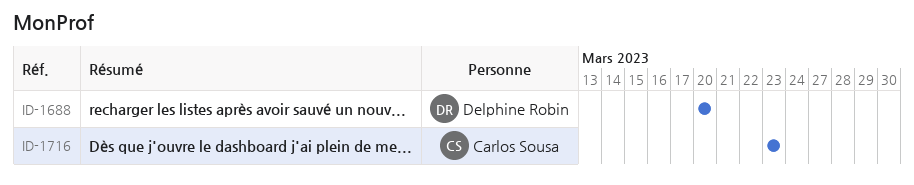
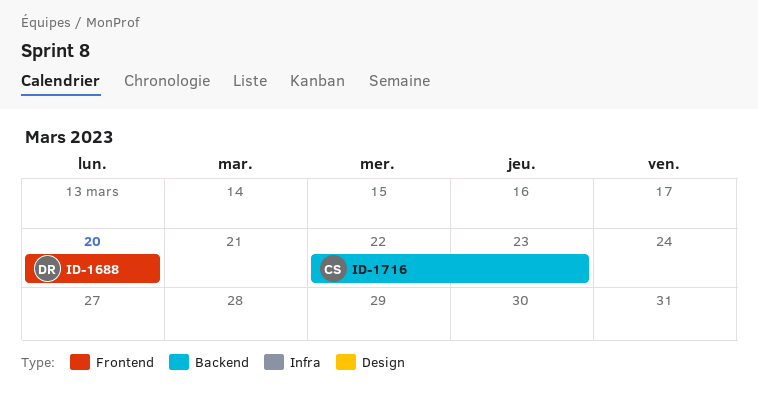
ID-1716, start: Mar 23 -> Mar 22

